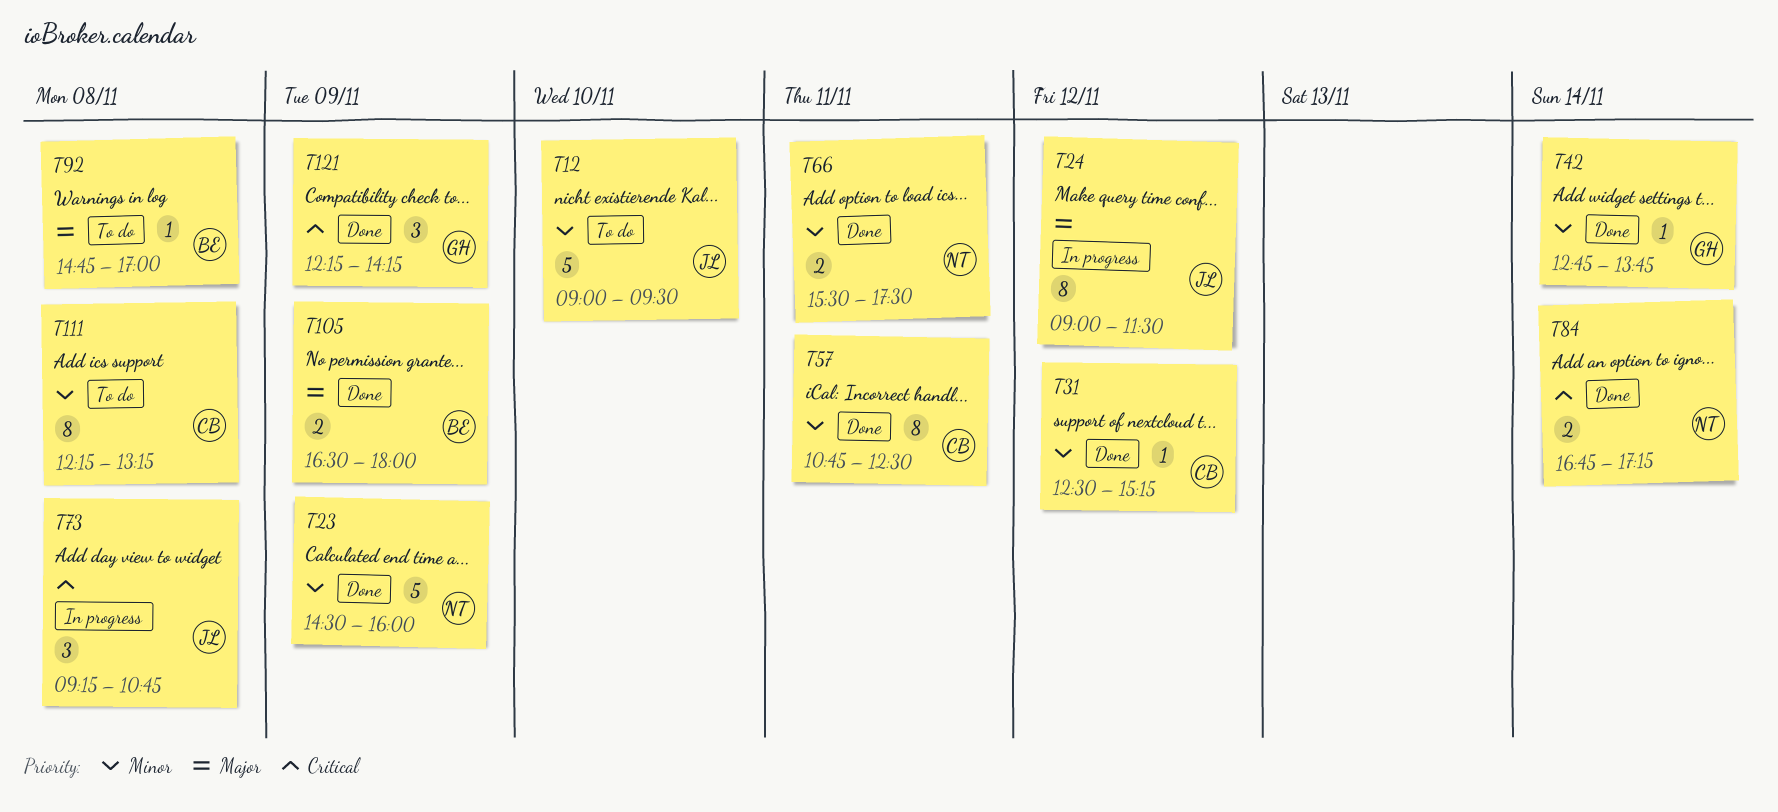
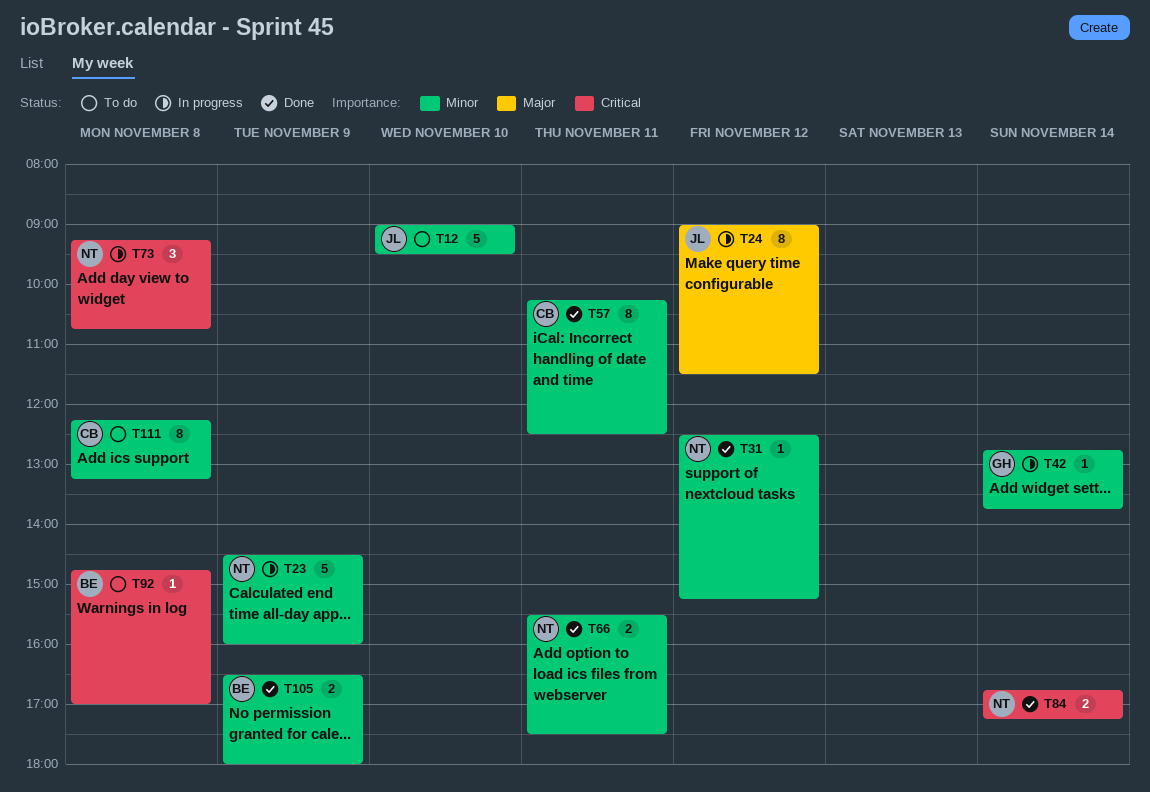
T23, status: Done -> In progress
T31, owner: CB -> NT
T42, status: Done -> In progress
T57, begins: 10:45 -> 10:15
T73, owner: JL -> NT
T92, priority: Major -> Critical
T105, priority: Major -> Minor
T121: present -> none

